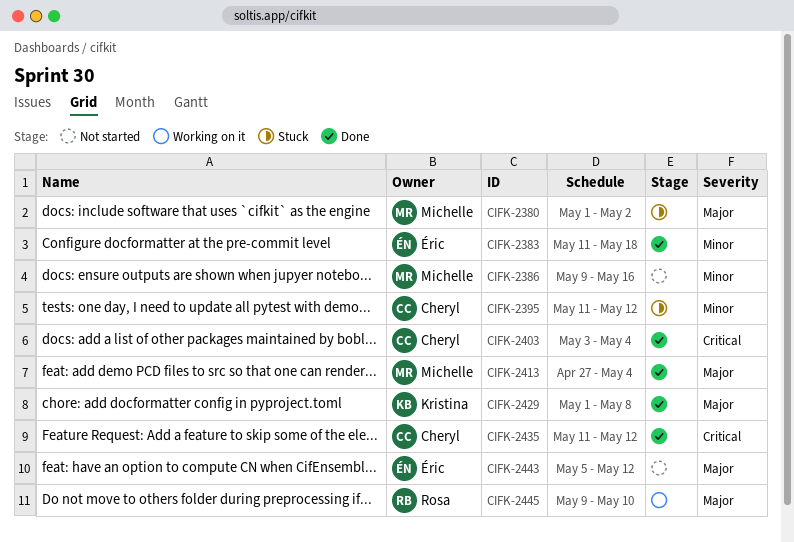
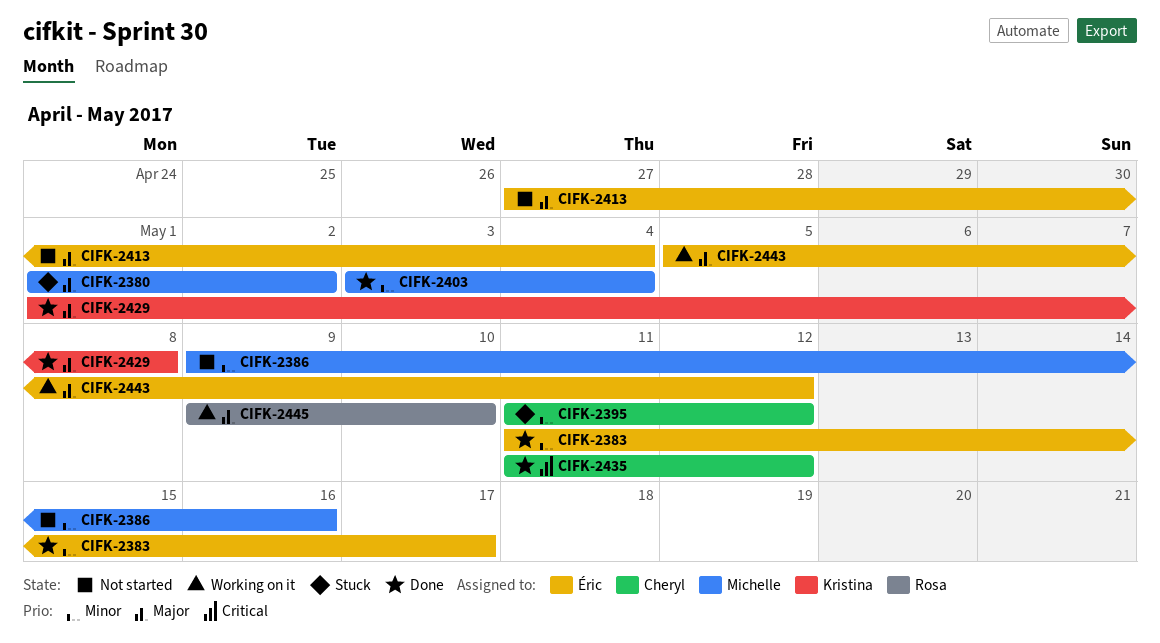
CIFK-2383, due: May 18 -> May 17
CIFK-2403, owner: Cheryl -> Michelle
CIFK-2403, priority: Critical -> Minor
CIFK-2413, status: Done -> Not started
CIFK-2413, owner: Michelle -> Éric
CIFK-2443, status: Not started -> Working on it

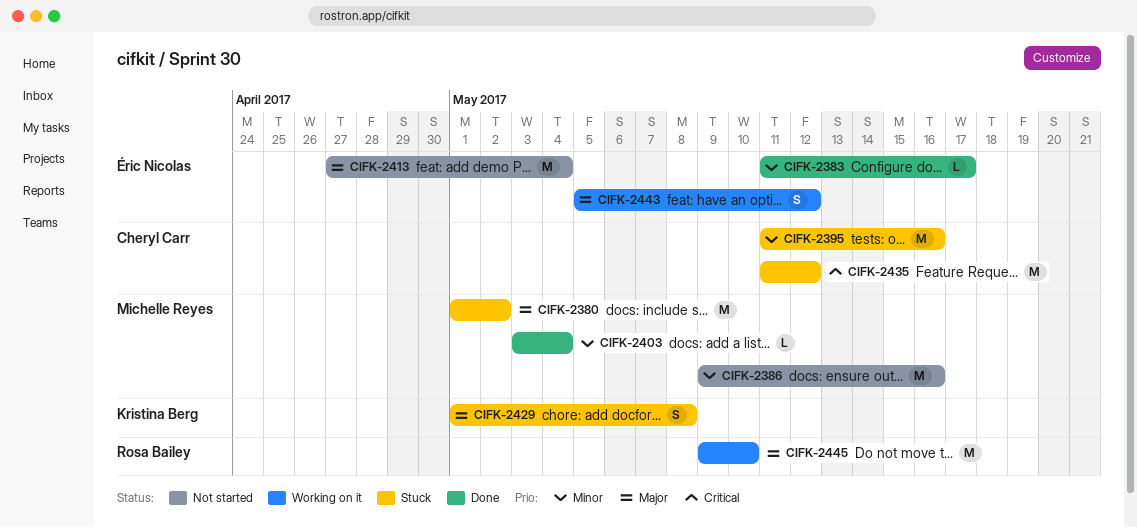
CIFK-2395, due: May 12 -> May 16
CIFK-2429, status: Done -> Stuck
CIFK-2435, status: Done -> Stuck

